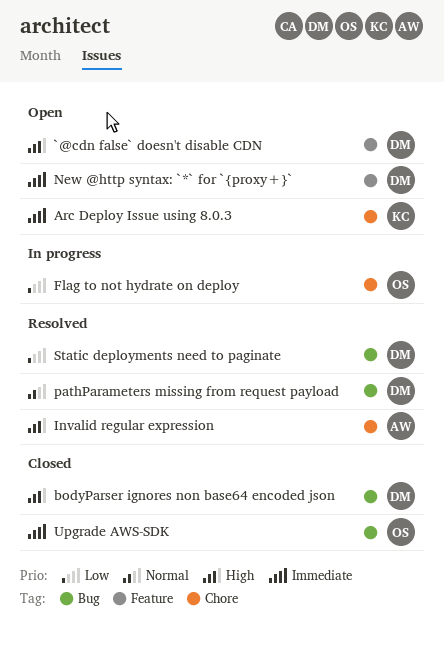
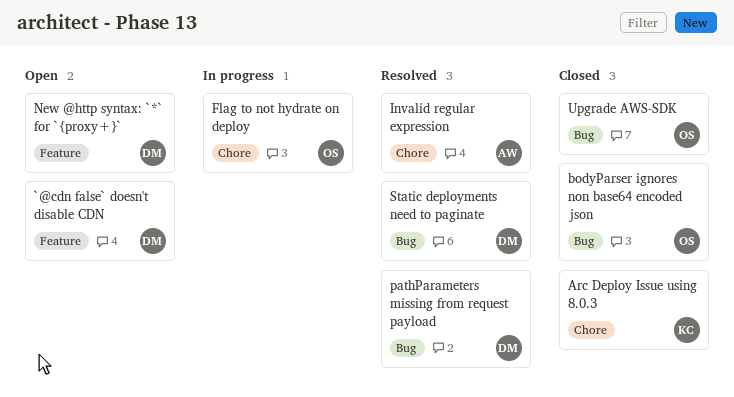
Arc Deploy Issue using 8.0.3, status: Open -> Closed
bodyParser ignores non base64 encoded json, owner: DM -> OS

